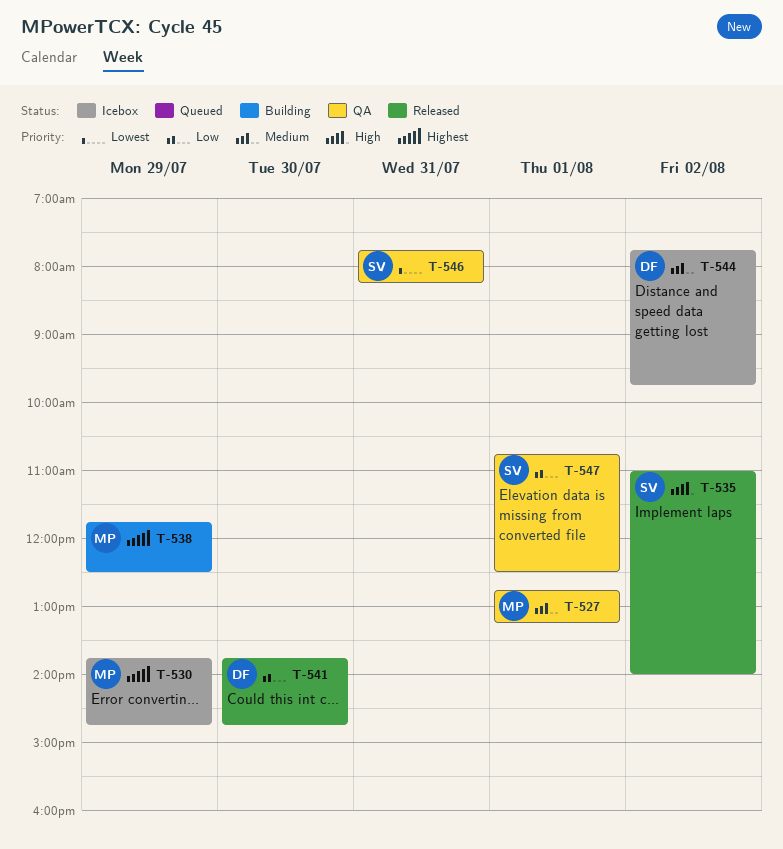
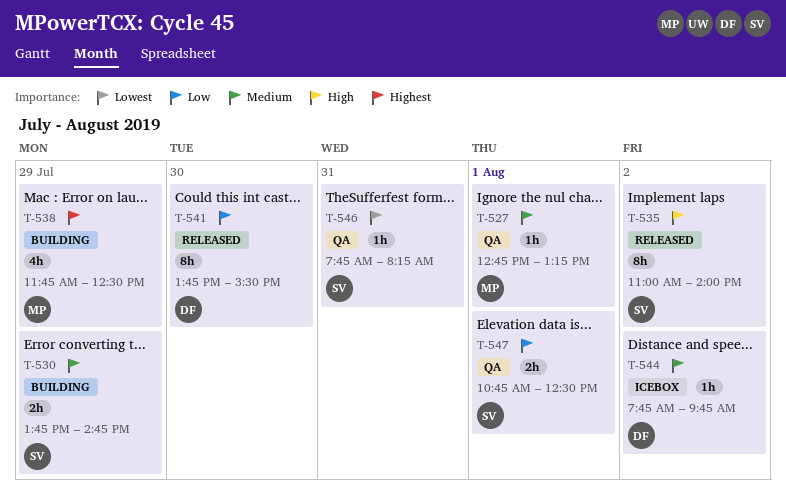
T-530, status: Icebox -> Building
T-530, owner: MP -> SV
T-530, priority: Highest -> Medium
T-541, ends: 14:45 -> 15:30

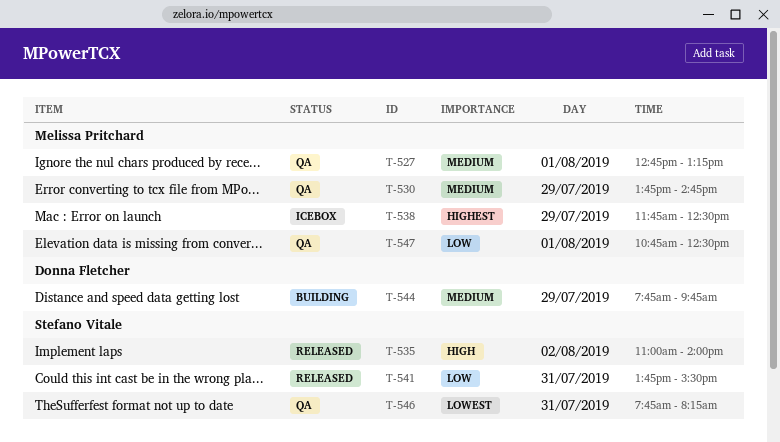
T-530, status: Building -> QA
T-530, owner: Stefano Vitale -> Melissa Pritchard
T-538, status: Building -> Icebox
T-541, owner: Donna Fletcher -> Stefano Vitale
T-541, day: Jul 30 -> Jul 31
T-544, status: Icebox -> Building
T-544, day: Aug 2 -> Jul 29
T-547, owner: Stefano Vitale -> Melissa Pritchard

